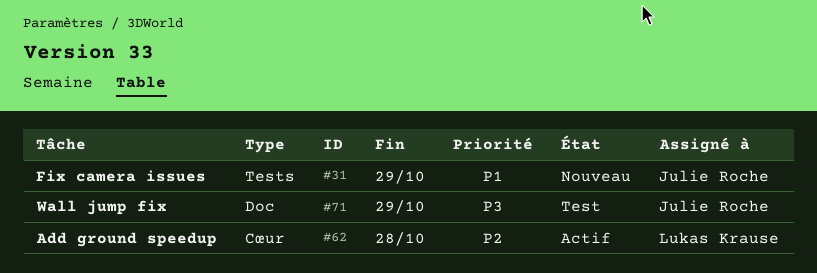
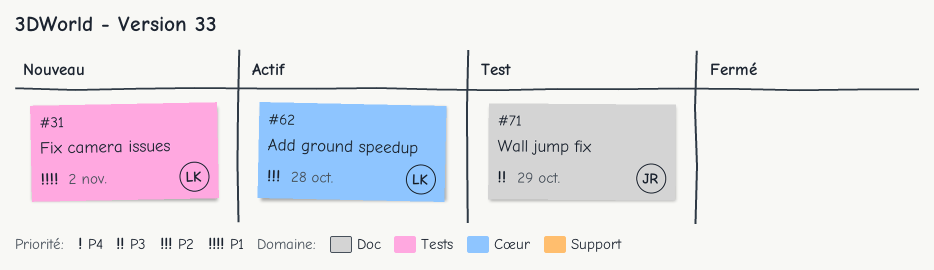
#31, owner: Julie Roche -> Lukas Krause
#31, due: Oct 29 -> Nov 2

